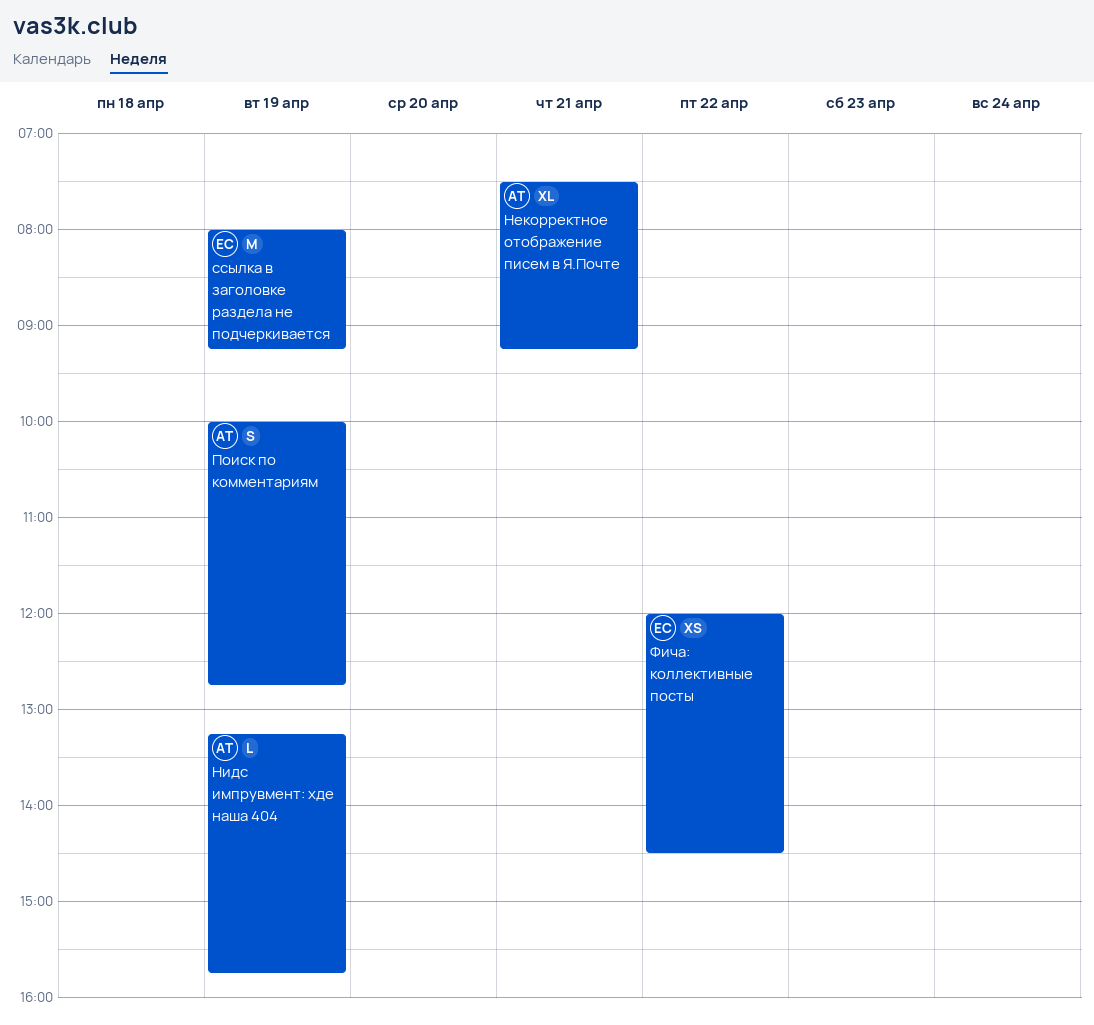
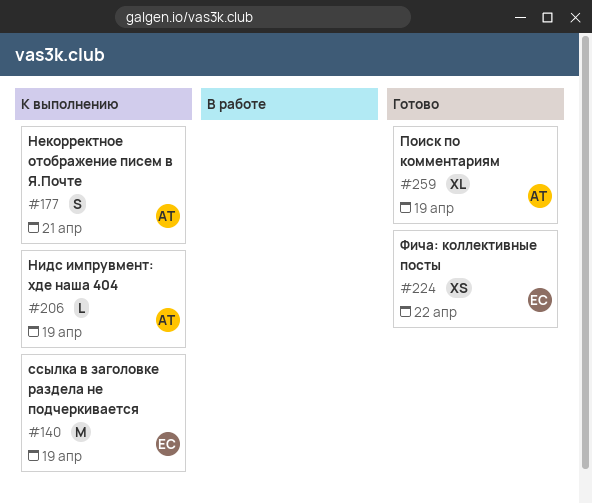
Некорректное отображение писем в Я.Почте, estimate: XL -> S
Поиск по комментариям, estimate: S -> XL

